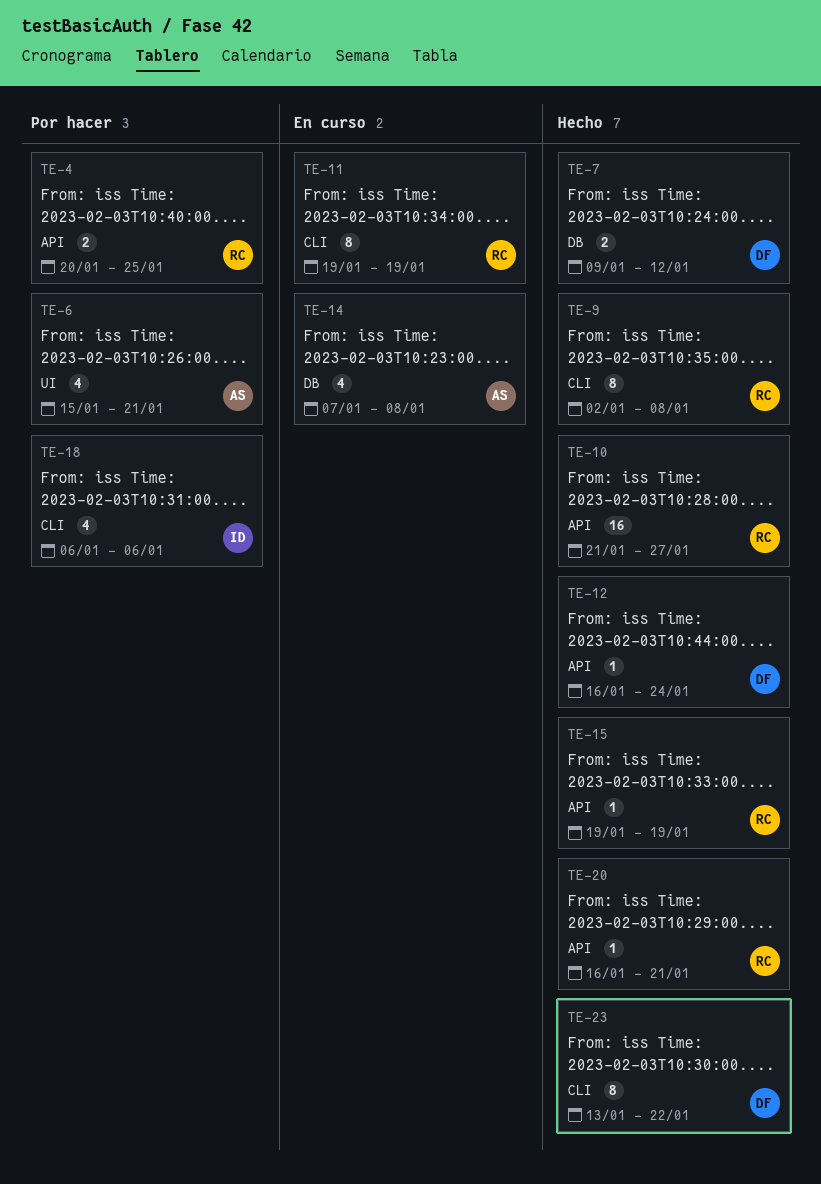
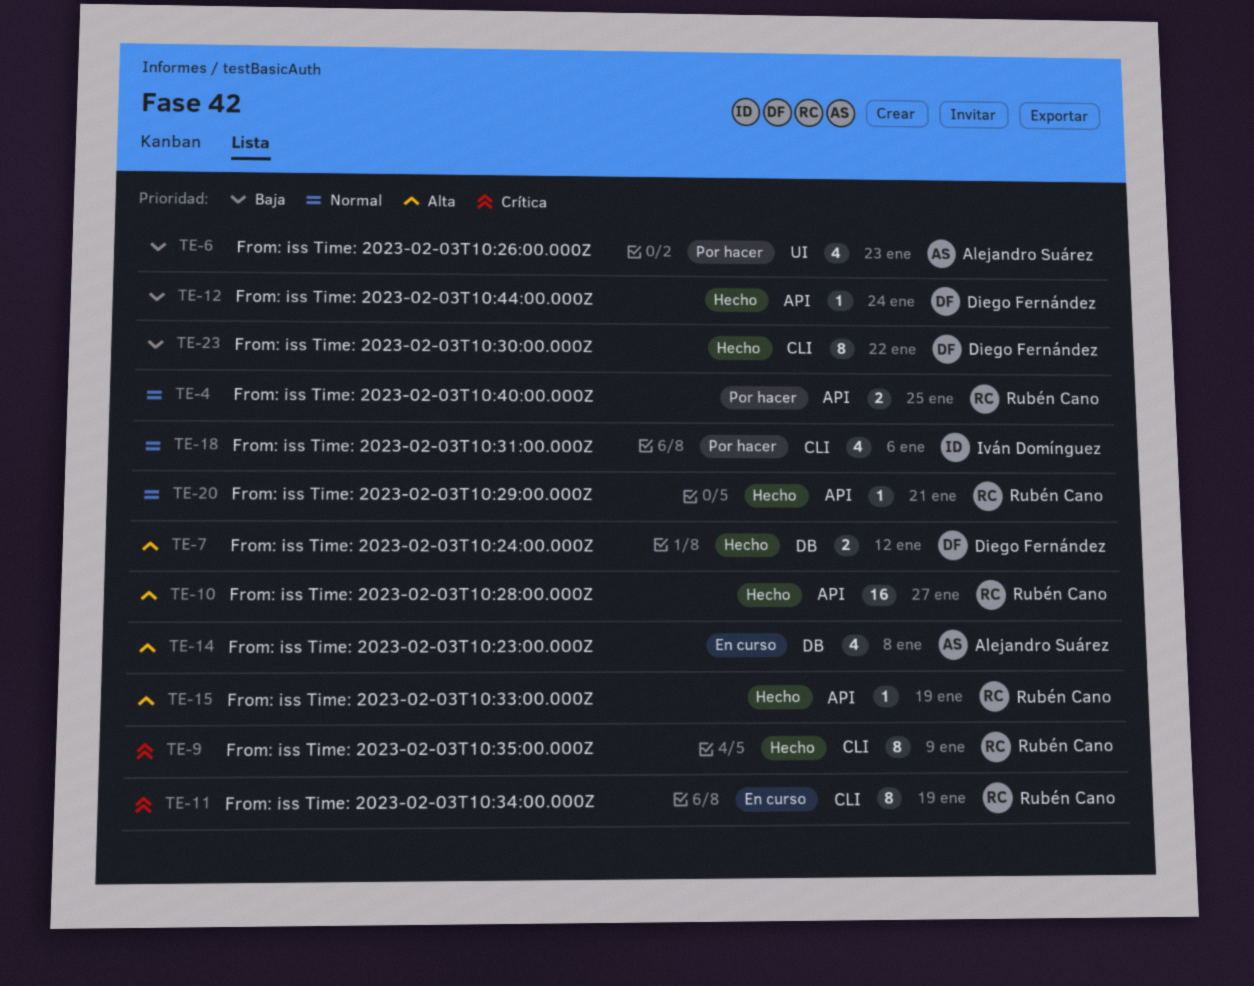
TE-6, due: Jan 21 -> Jan 23
TE-9, due: Jan 8 -> Jan 9

